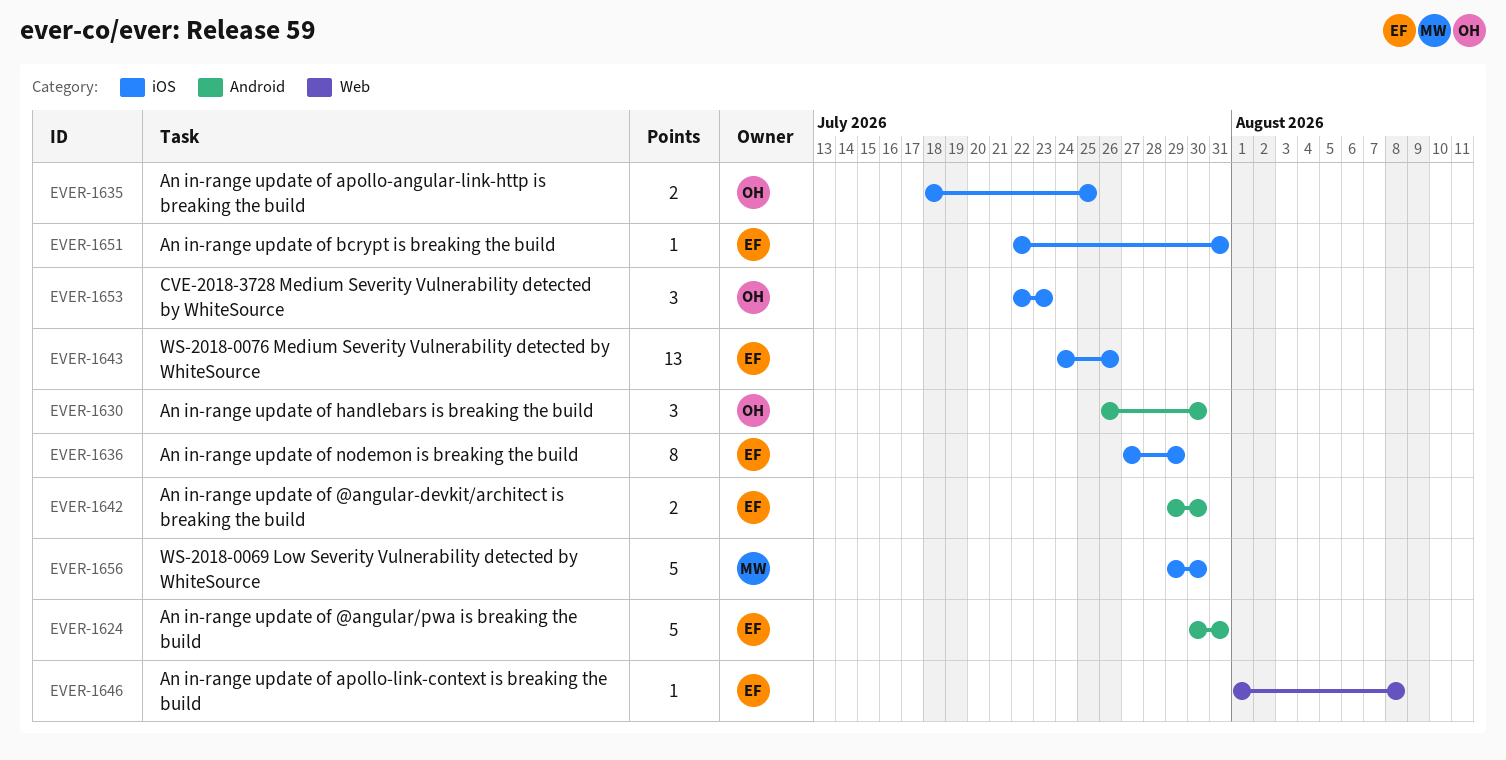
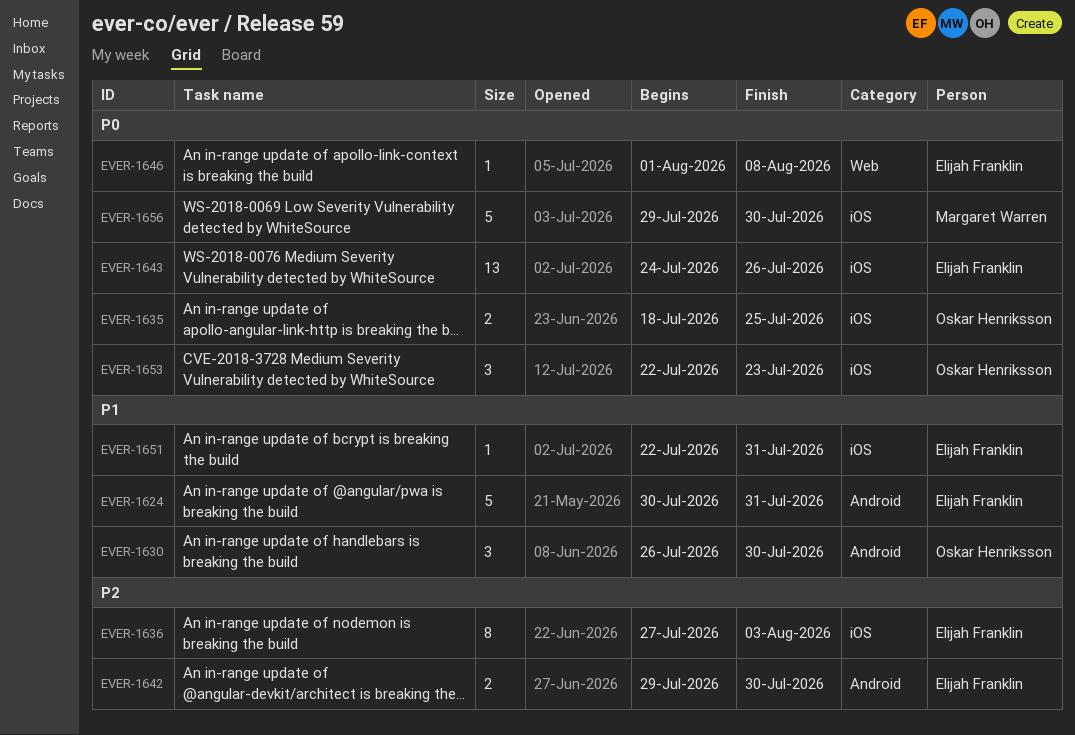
EVER-1636, due: Jul 29 -> Aug 3

